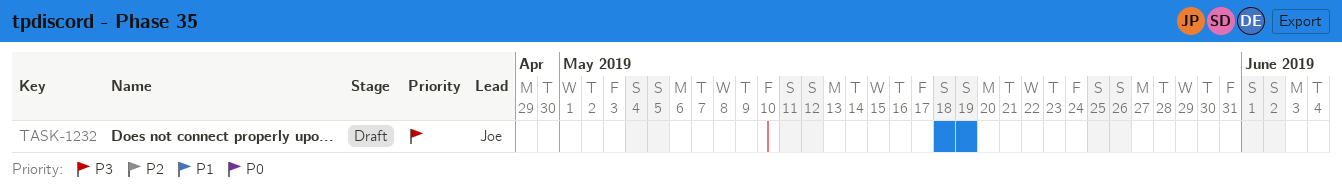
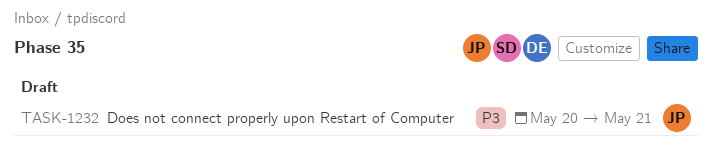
TASK-1232, start: May 18 -> May 20
TASK-1232, due: May 19 -> May 21

